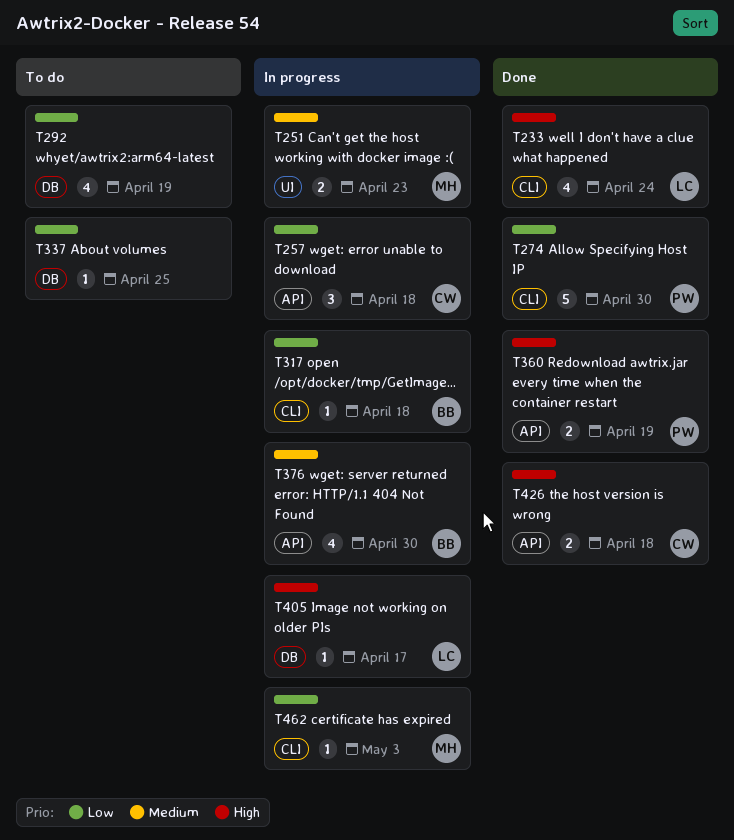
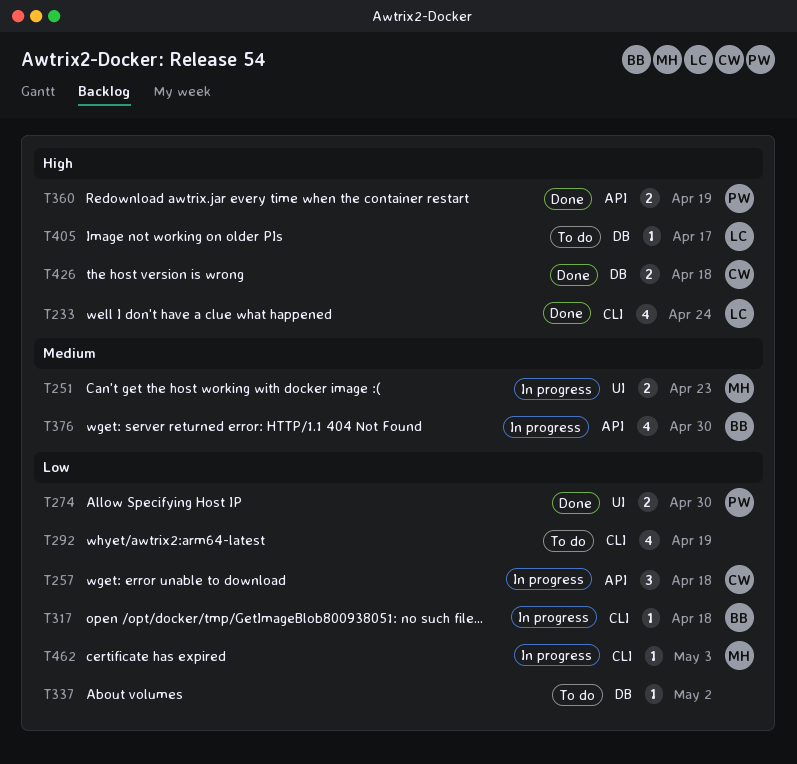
T274, label: CLI -> UI
T274, estimate: 5 -> 2
T292, label: DB -> CLI
T337, due: Apr 25 -> May 2
T405, status: In progress -> To do
T426, label: API -> DB

